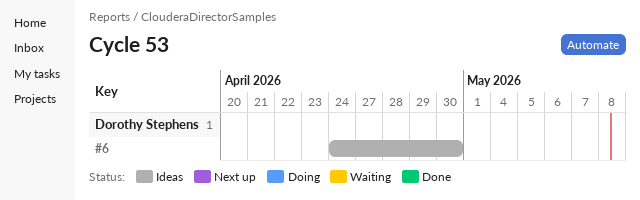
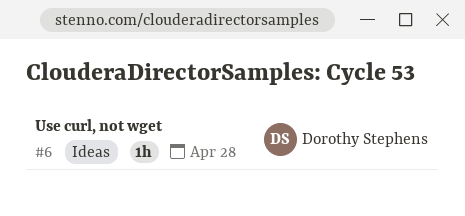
#6, due: Apr 30 -> Apr 28

